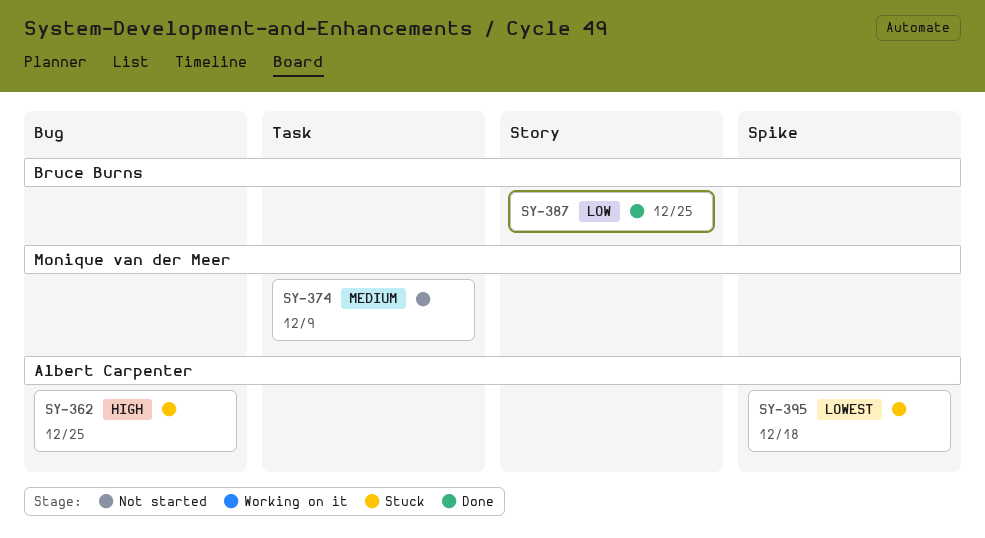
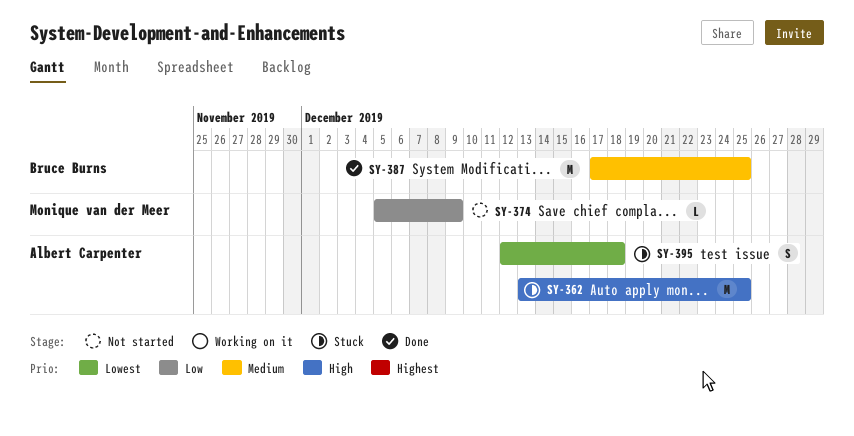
SY-374, priority: Medium -> Low
SY-387, priority: Low -> Medium

